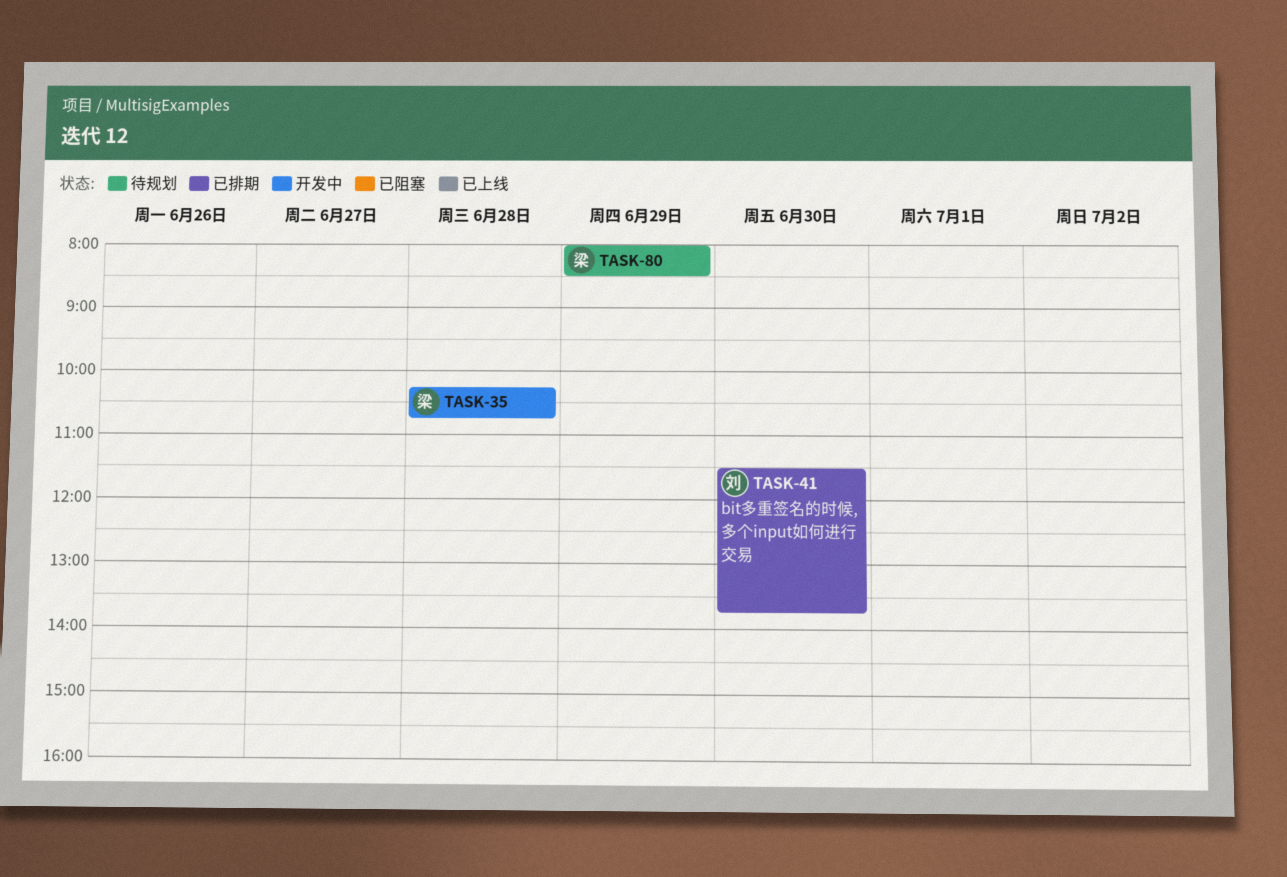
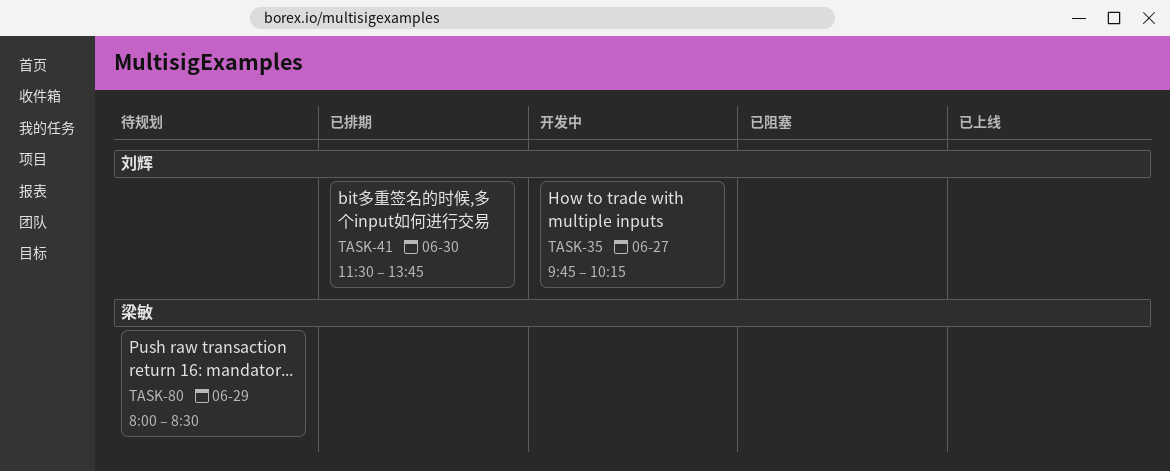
TASK-35, owner: 梁敏 -> 刘辉
TASK-35, day: Jun 28 -> Jun 27
TASK-35, begins: 10:15 -> 09:45
TASK-35, ends: 10:45 -> 10:15

